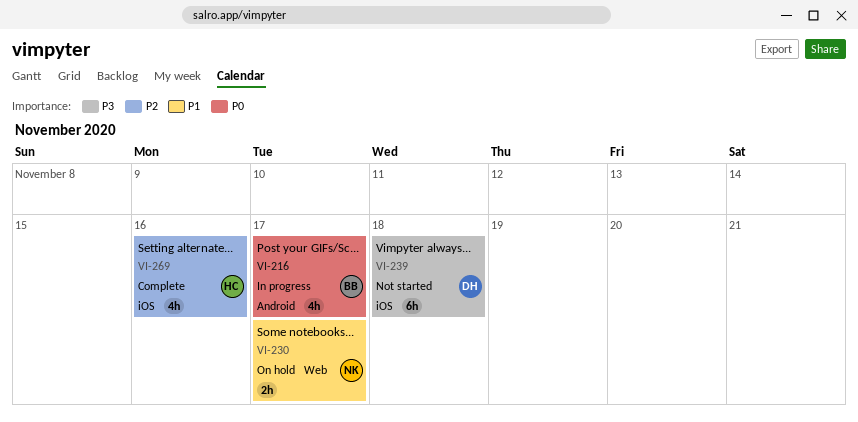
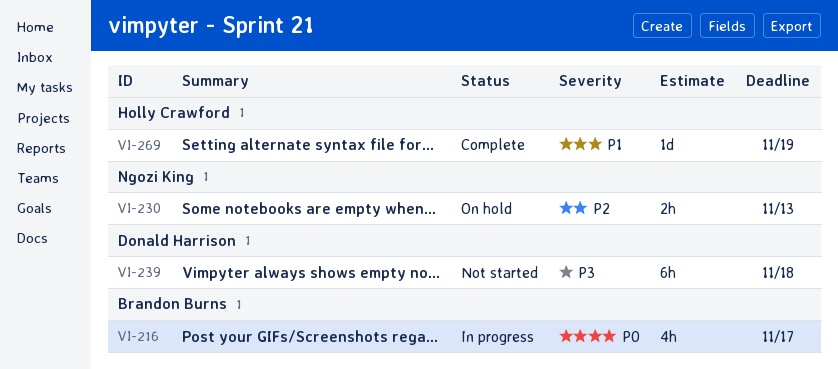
VI-230, priority: P1 -> P2
VI-230, due: Nov 17 -> Nov 13
VI-269, priority: P2 -> P1
VI-269, estimate: 4h -> 1d
VI-269, due: Nov 16 -> Nov 19

